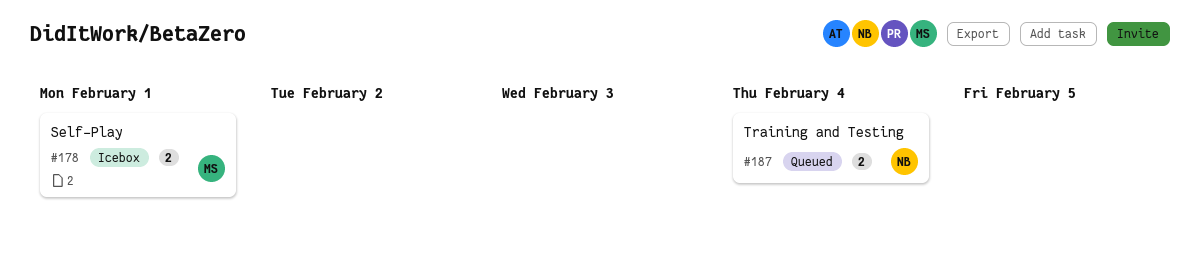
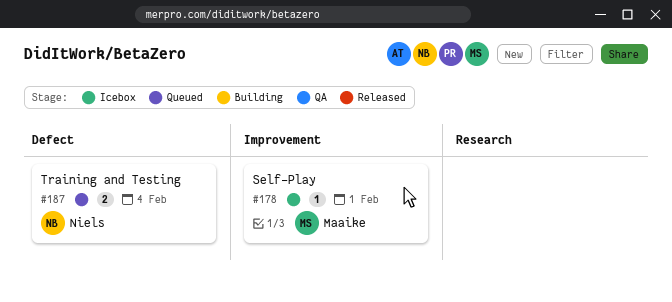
#178, estimate: 2 -> 1

